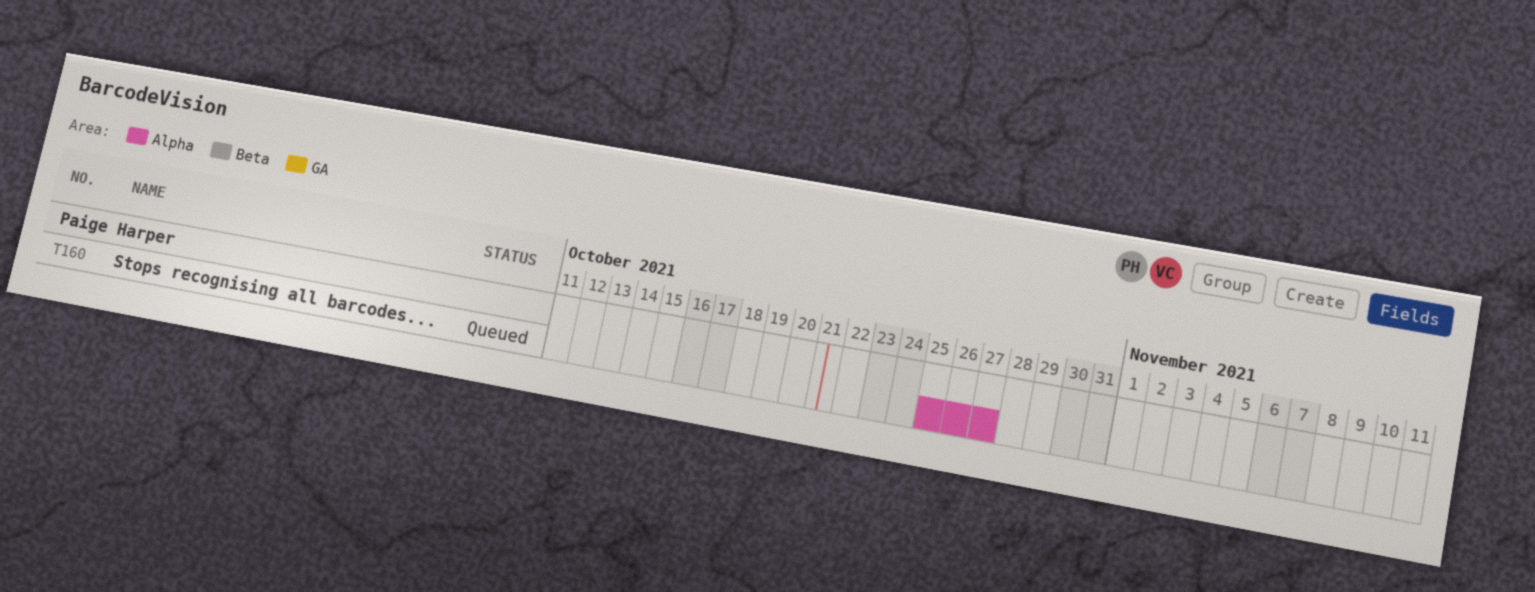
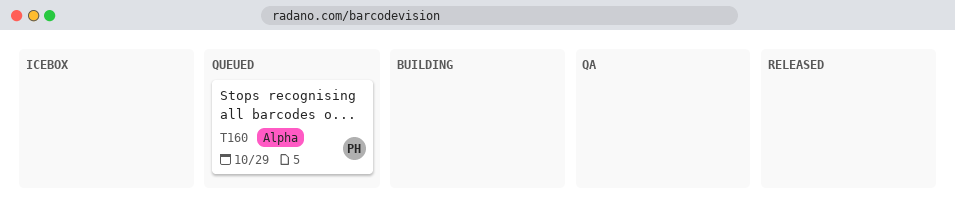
T160, due: Oct 27 -> Oct 29

